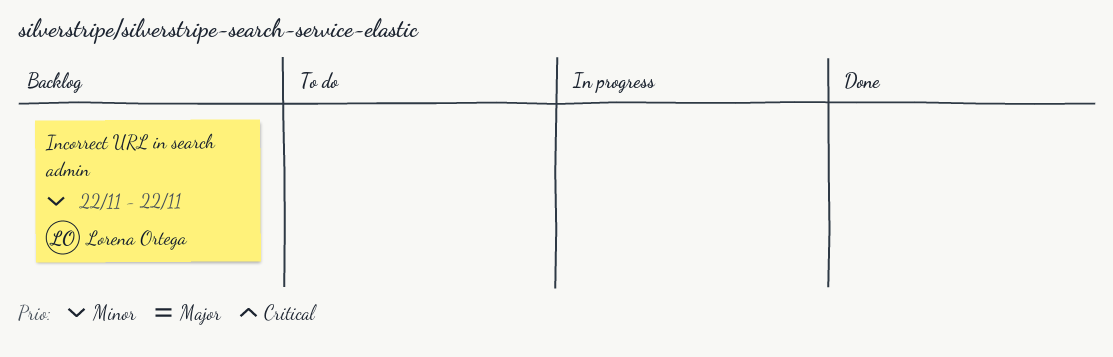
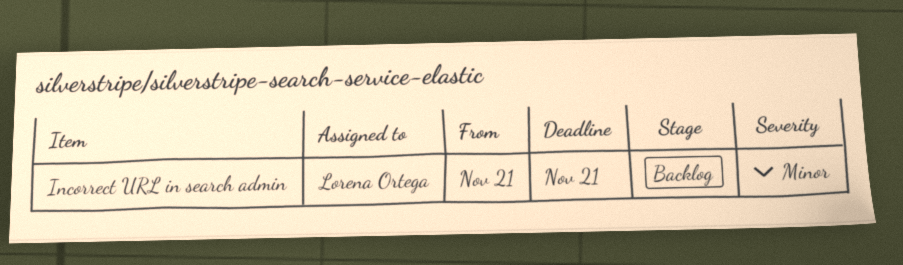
Incorrect URL in search admin, start: Nov 22 -> Nov 21
Incorrect URL in search admin, due: Nov 22 -> Nov 21

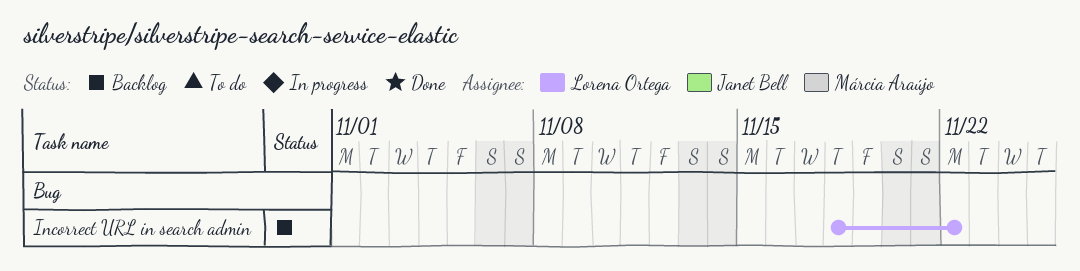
Incorrect URL in search admin, start: Nov 21 -> Nov 18
Incorrect URL in search admin, due: Nov 21 -> Nov 22

